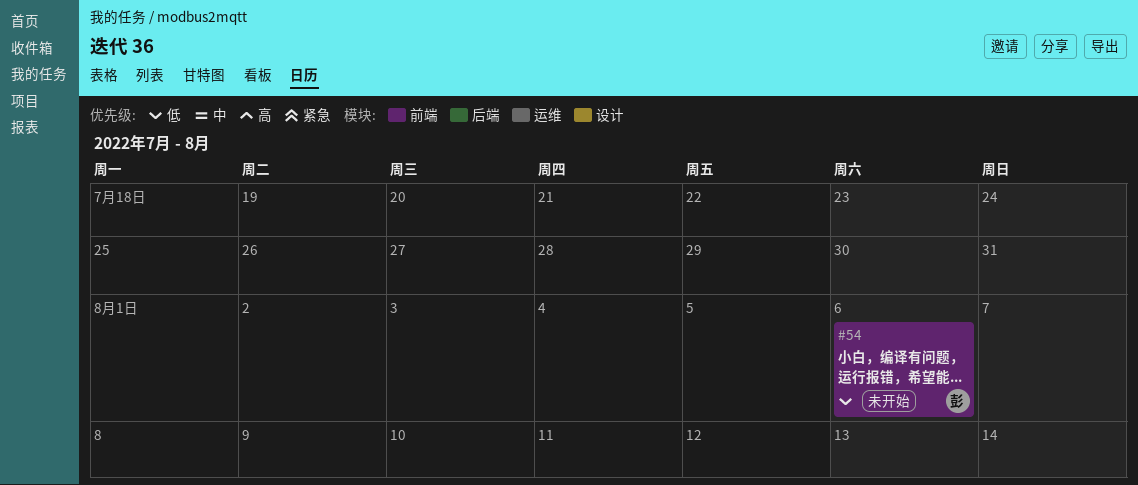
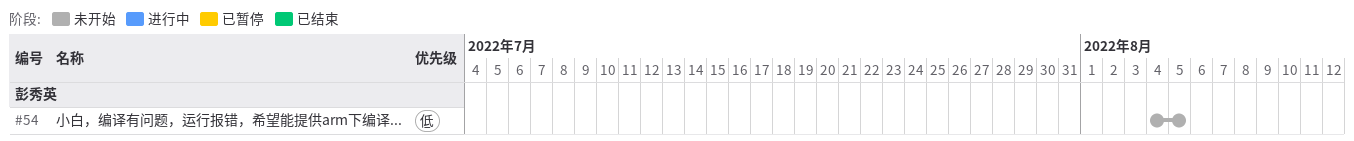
#54, due: Aug 6 -> Aug 5

